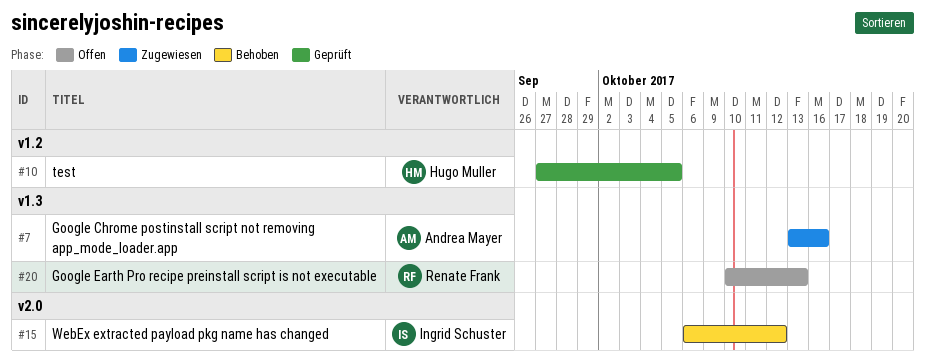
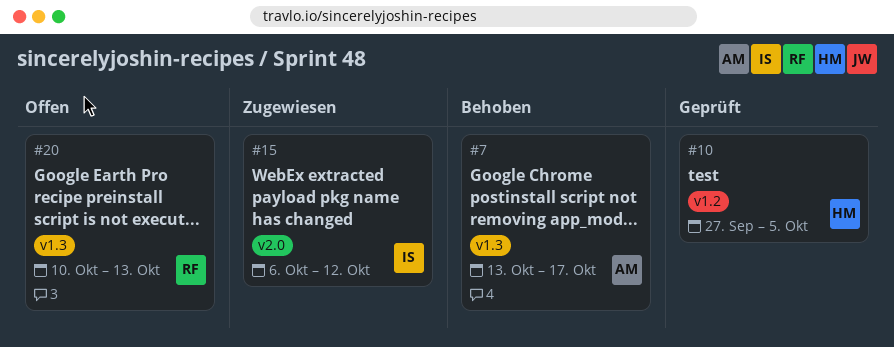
#7, status: Zugewiesen -> Behoben
#7, due: Oct 16 -> Oct 17
#15, status: Behoben -> Zugewiesen

